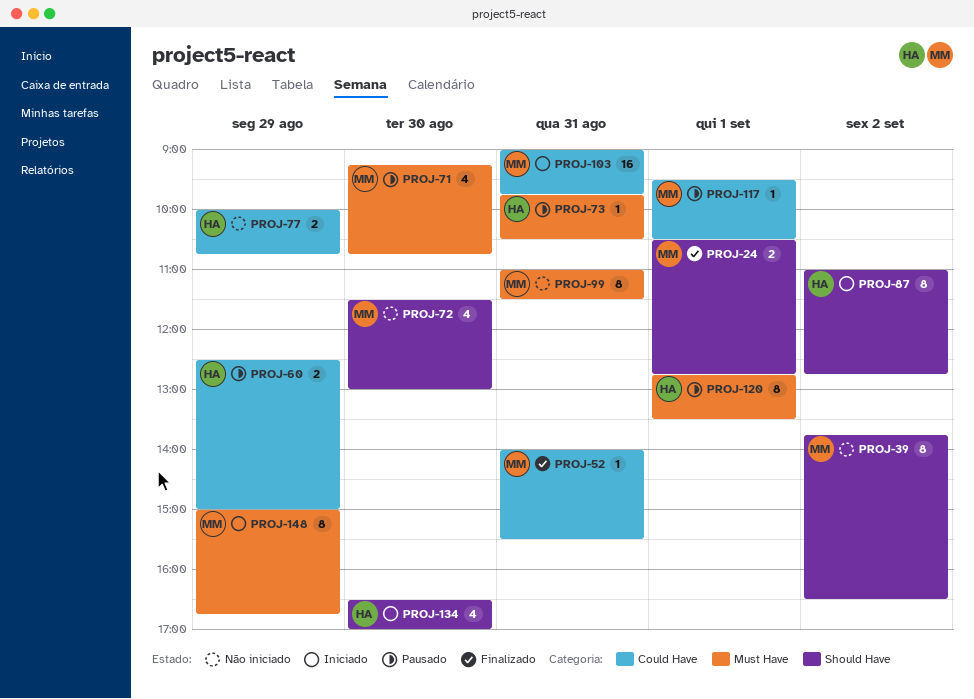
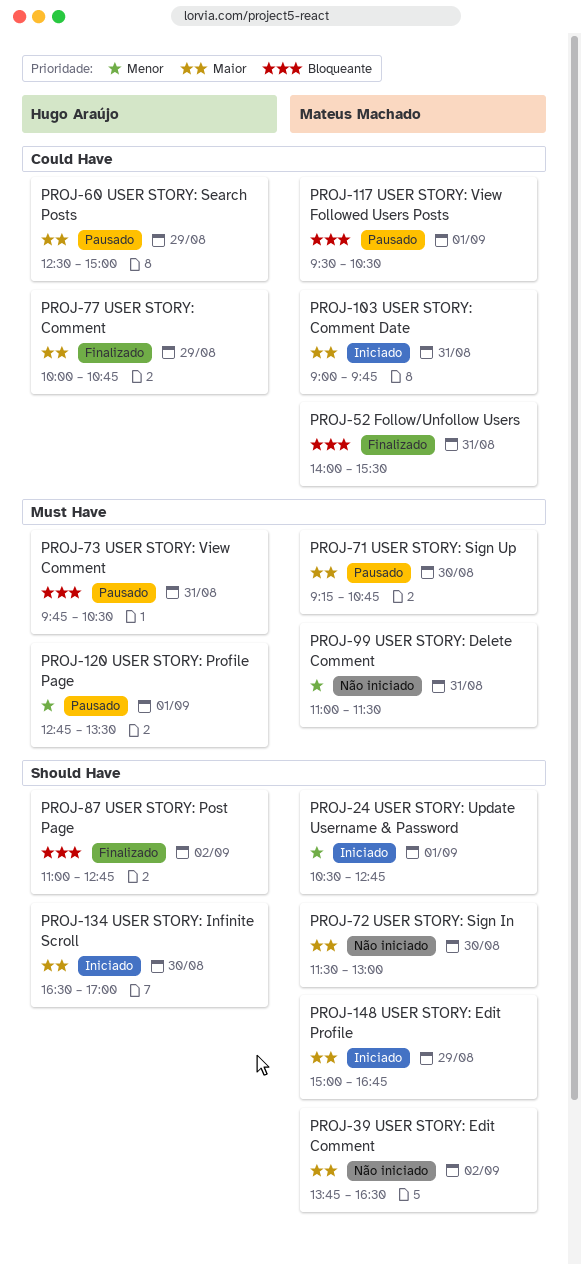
PROJ-24, status: Finalizado -> Iniciado
PROJ-77, status: Não iniciado -> Finalizado
PROJ-87, status: Iniciado -> Finalizado
PROJ-148, label: Must Have -> Should Have

